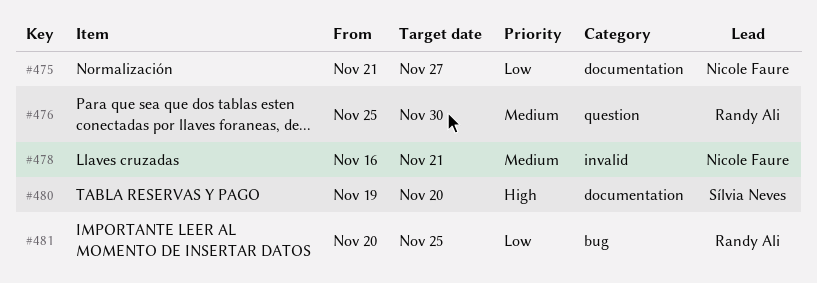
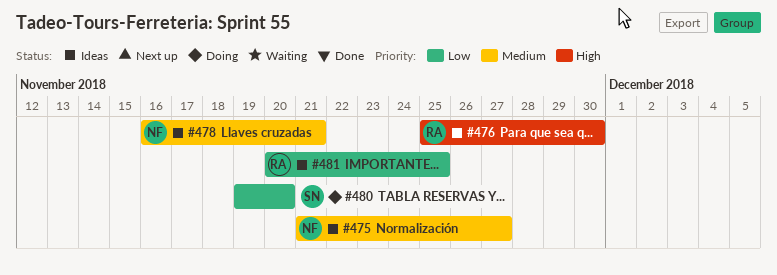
#475, priority: Low -> Medium
#476, priority: Medium -> High
#480, priority: High -> Low

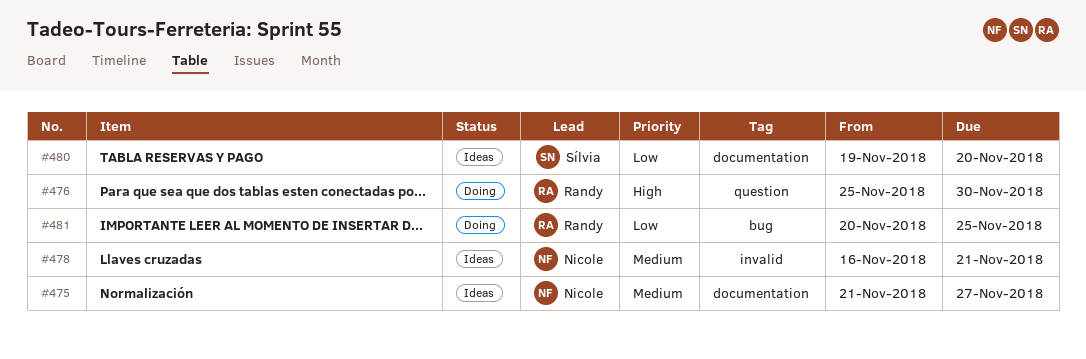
#476, status: Ideas -> Doing
#480, status: Doing -> Ideas
#481, status: Ideas -> Doing

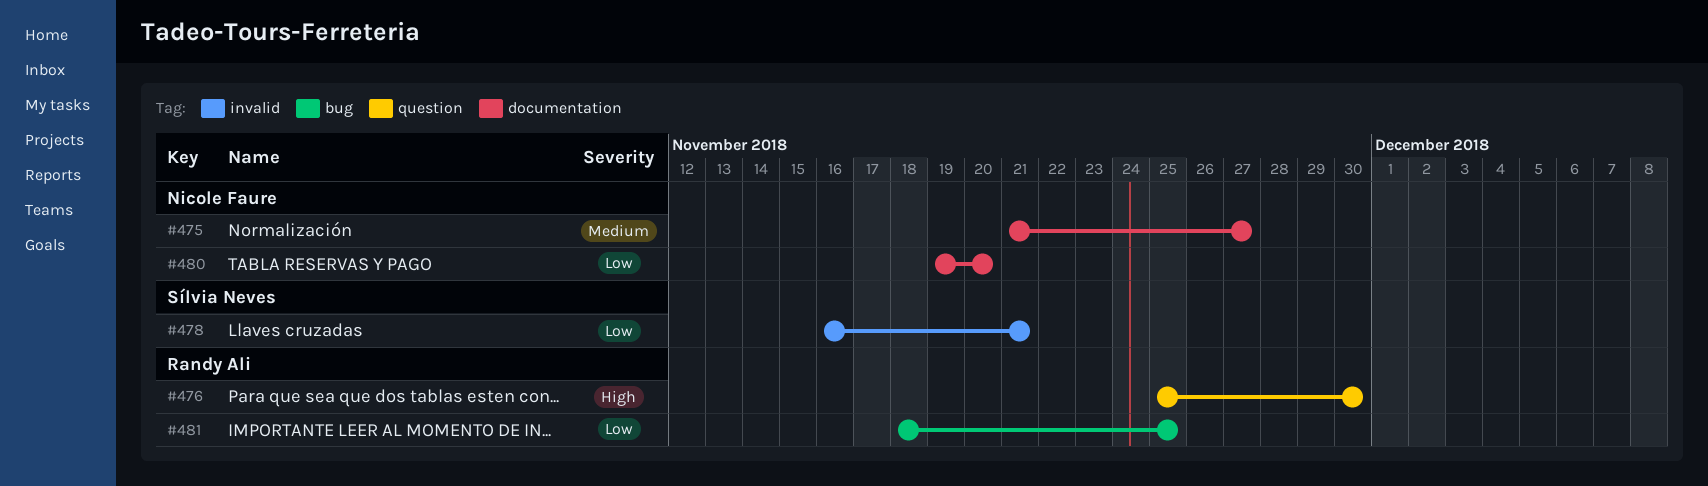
#478, owner: Nicole Faure -> Sílvia Neves
#478, priority: Medium -> Low
#480, owner: Sílvia Neves -> Nicole Faure
#481, start: Nov 20 -> Nov 18

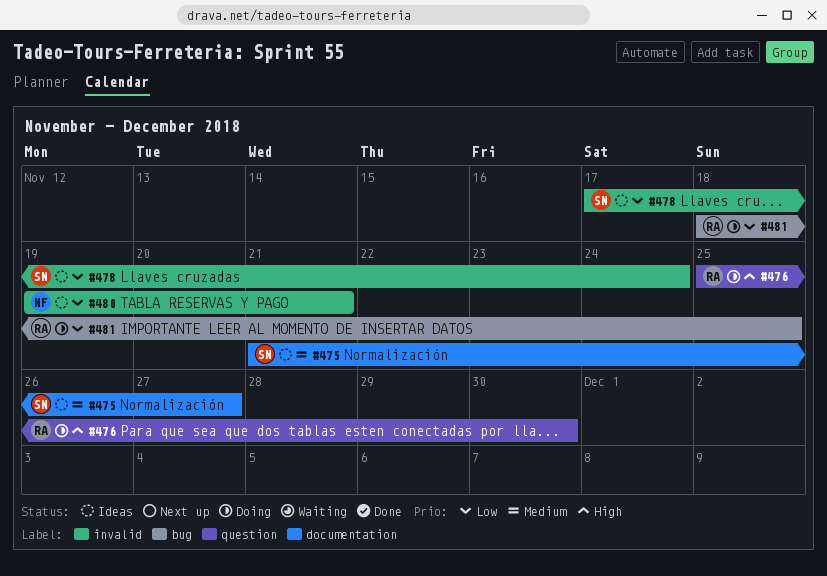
#475, owner: Nicole Faure -> Sílvia Neves
#478, start: Nov 16 -> Nov 17
#478, due: Nov 21 -> Nov 24
#480, label: documentation -> invalid
#480, due: Nov 20 -> Nov 21

